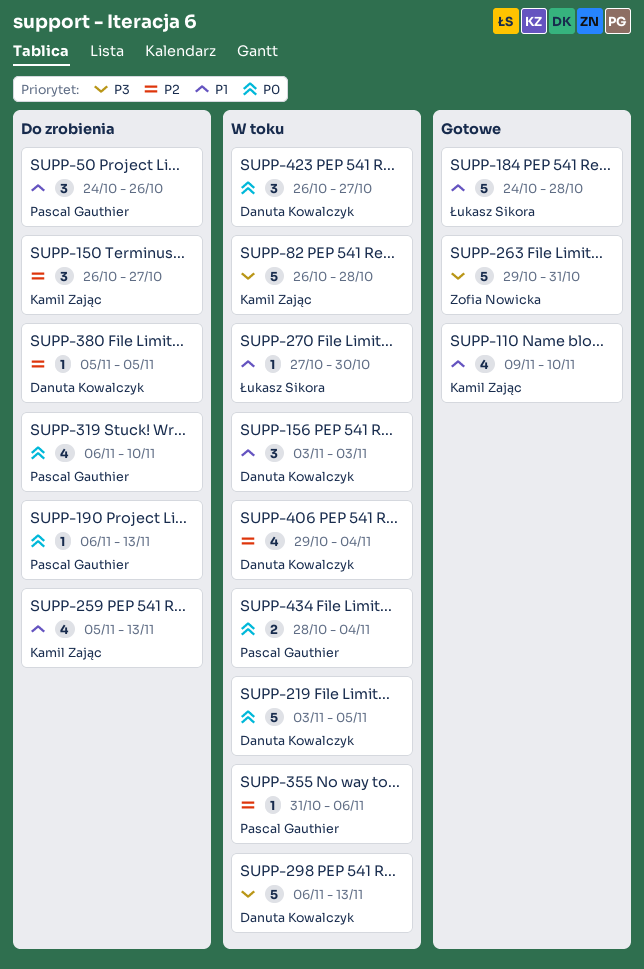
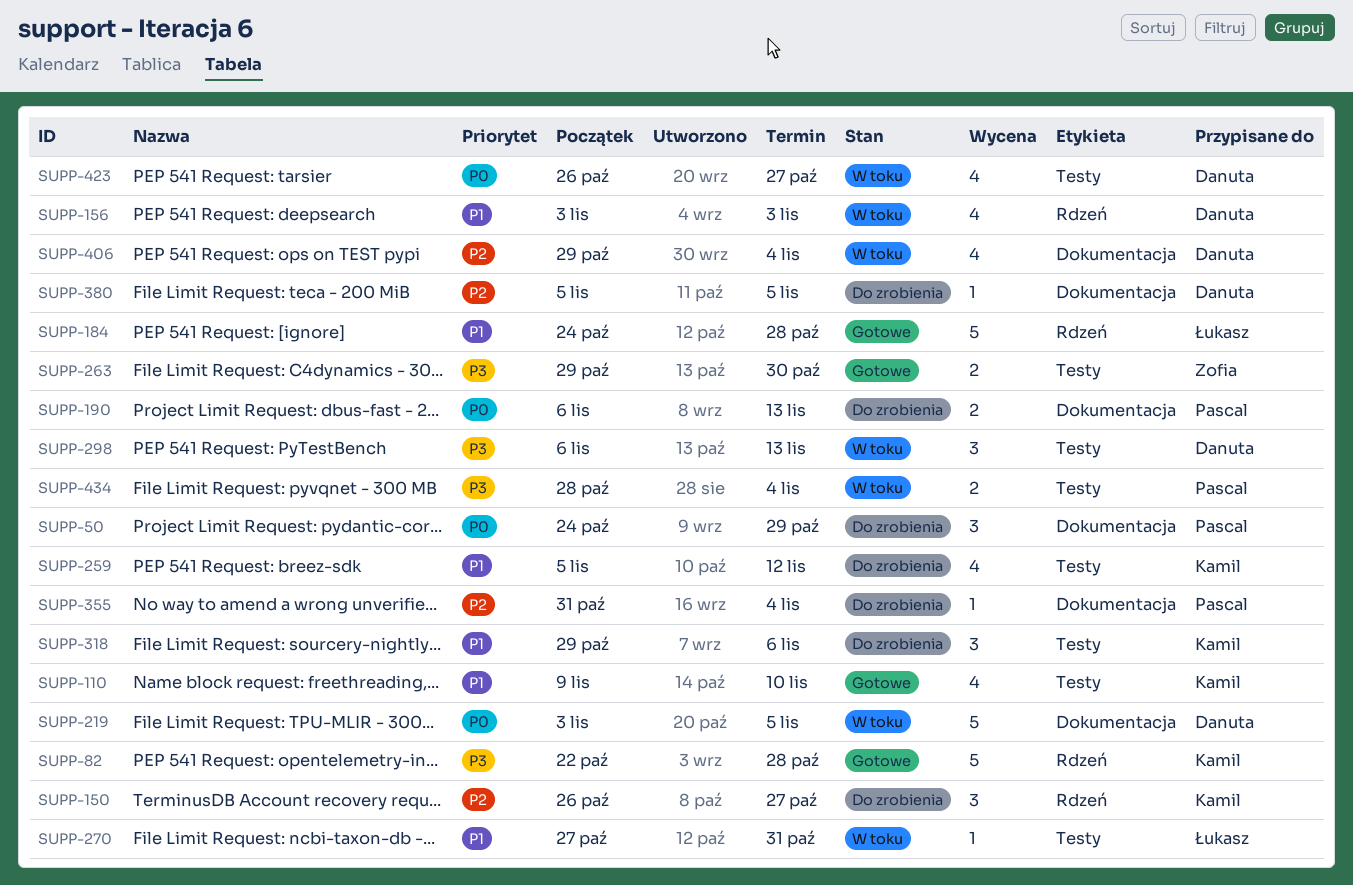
SUPP-50, priority: P1 -> P0
SUPP-50, due: Oct 26 -> Oct 29
SUPP-82, status: W toku -> Gotowe
SUPP-82, start: Oct 26 -> Oct 22
SUPP-156, estimate: 3 -> 4
SUPP-190, estimate: 1 -> 2
SUPP-259, due: Nov 13 -> Nov 12
SUPP-263, estimate: 5 -> 2
SUPP-263, due: Oct 31 -> Oct 30
SUPP-270, due: Oct 30 -> Oct 31
SUPP-298, estimate: 5 -> 3
SUPP-318: none -> present
SUPP-319: present -> none
SUPP-355, status: W toku -> Do zrobienia
SUPP-355, due: Nov 6 -> Nov 4
SUPP-423, estimate: 3 -> 4
SUPP-434, priority: P0 -> P3

